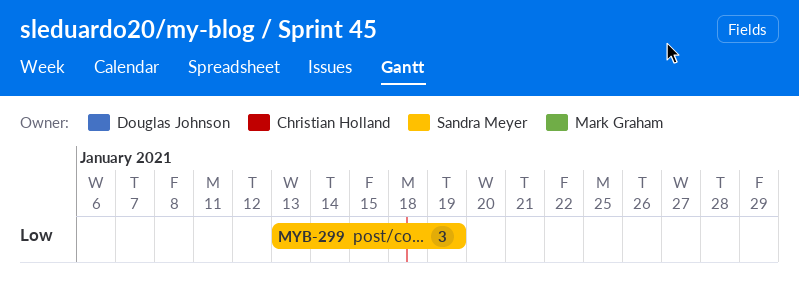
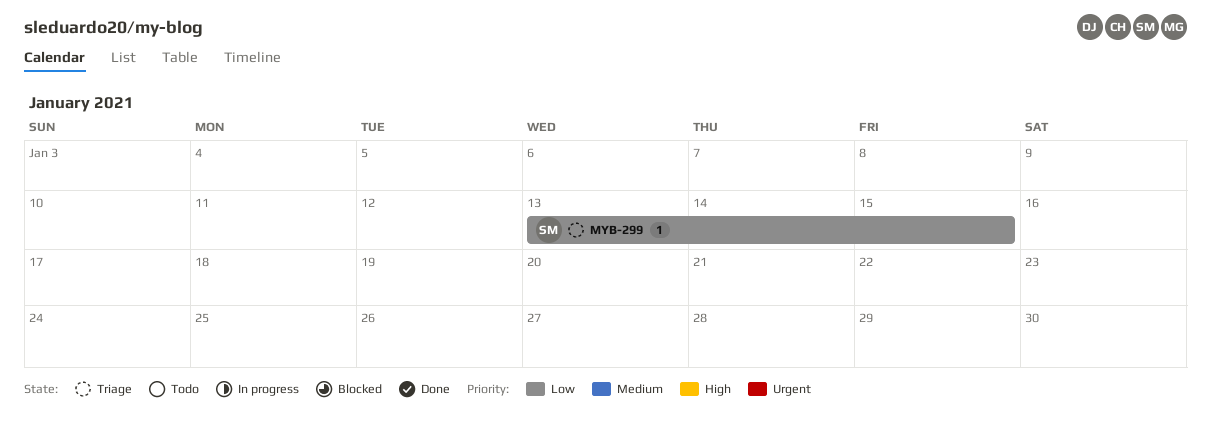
MYB-299, estimate: 3 -> 1
MYB-299, due: Jan 19 -> Jan 15

